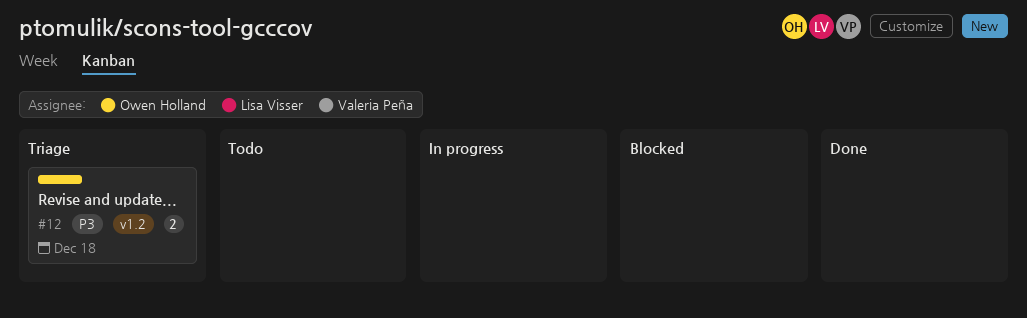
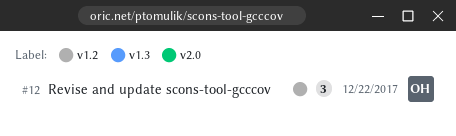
#12, estimate: 2 -> 3
#12, due: Dec 18 -> Dec 22

